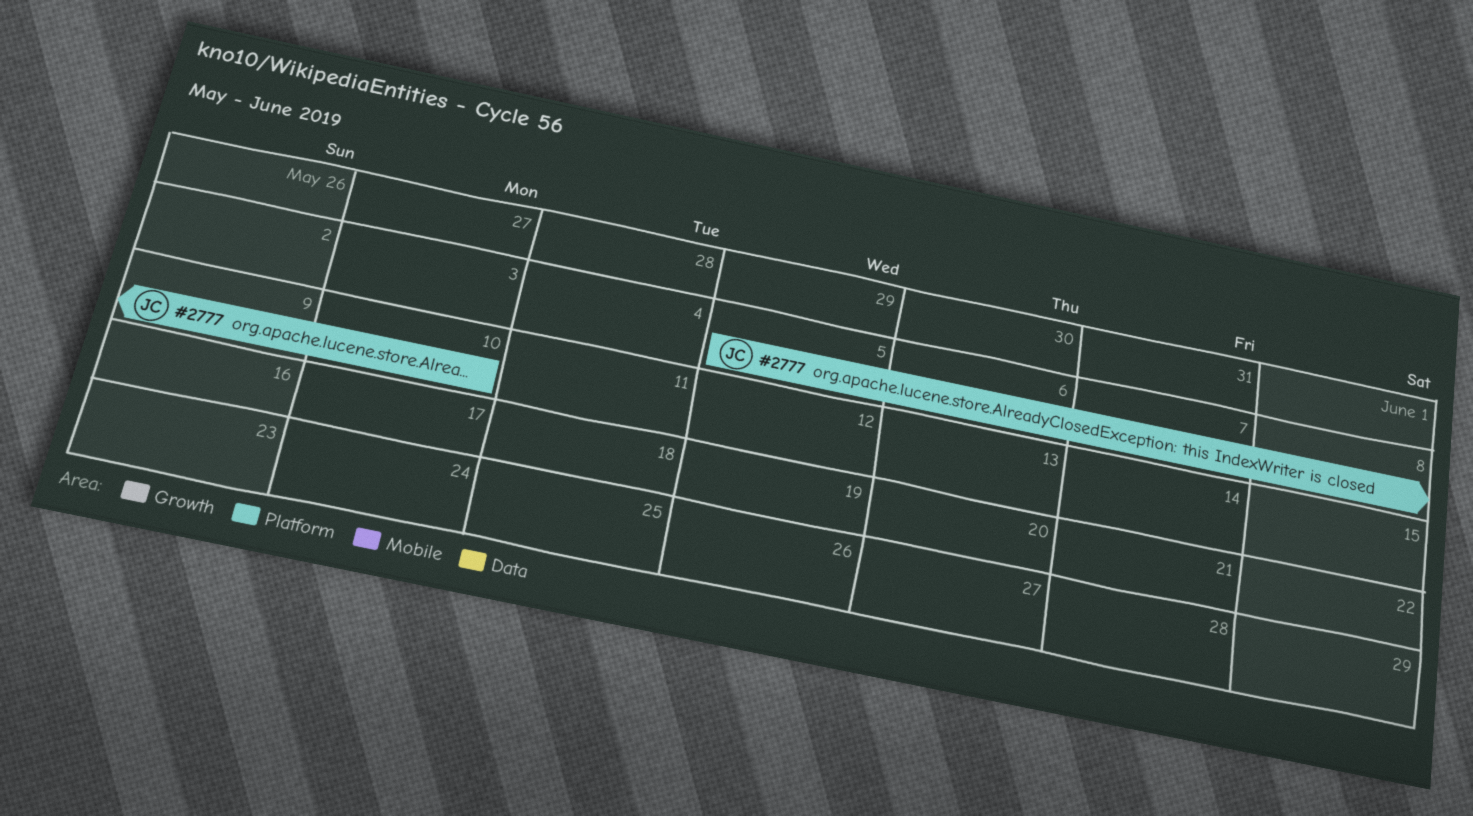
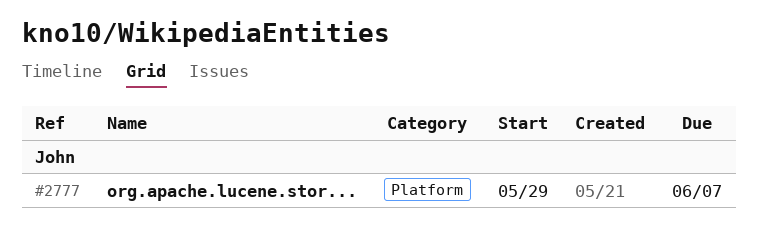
#2777, start: Jun 5 -> May 29
#2777, due: Jun 10 -> Jun 7

